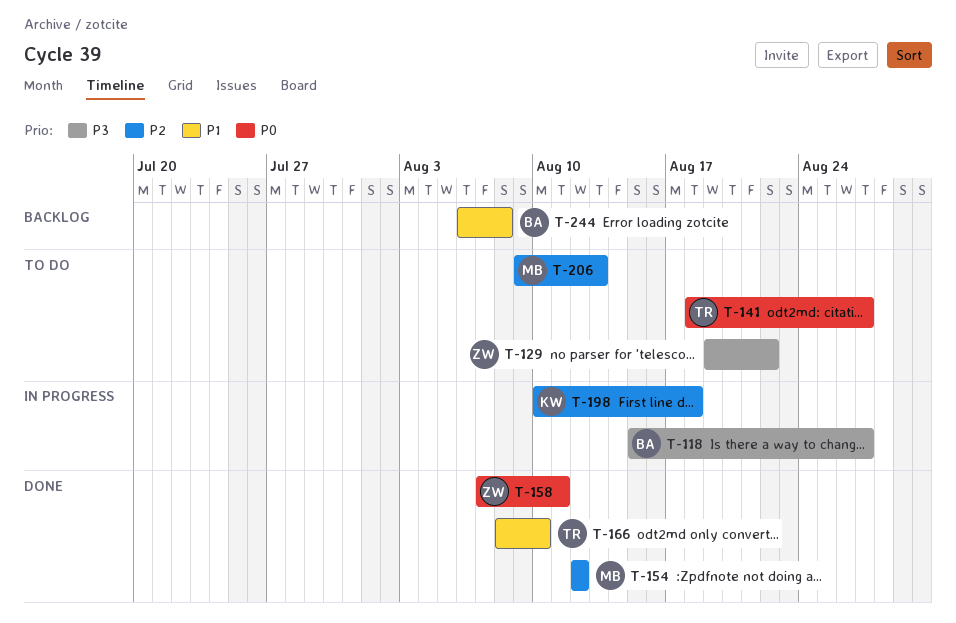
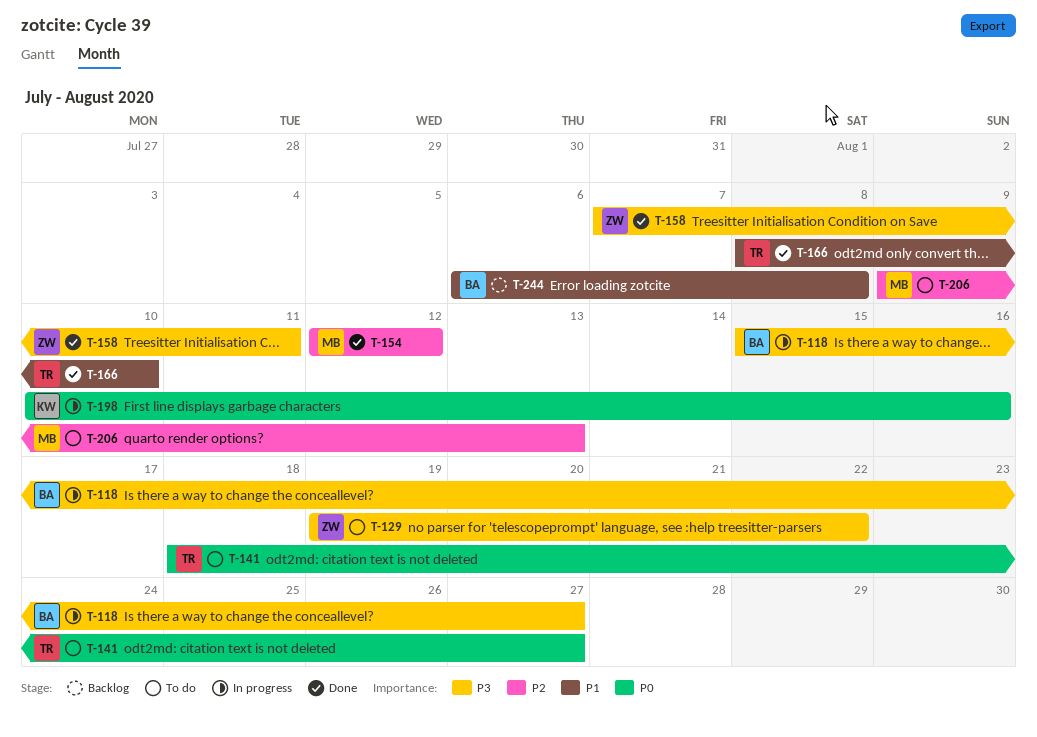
T-158, priority: P0 -> P3
T-198, priority: P2 -> P0
T-198, due: Aug 18 -> Aug 16

